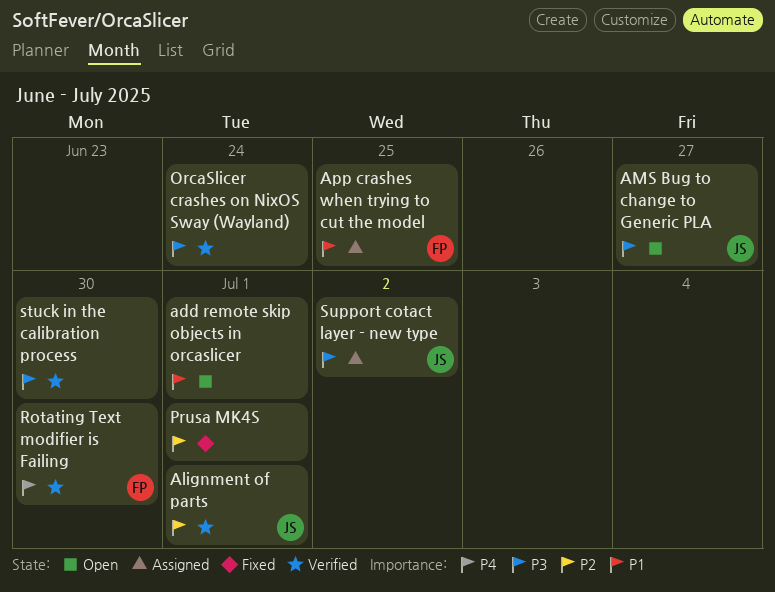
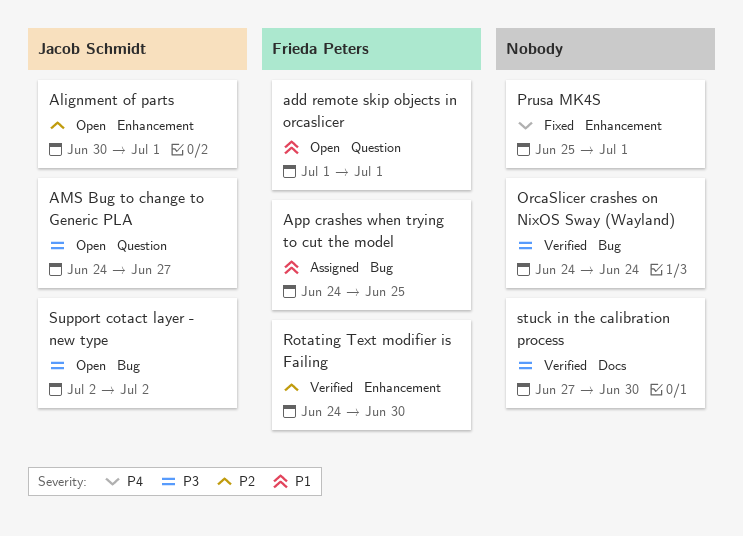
add remote skip objects in orcaslicer, owner: none -> Frieda Peters
Alignment of parts, status: Verified -> Open
Prusa MK4S, priority: P2 -> P4
Rotating Text modifier is Failing, priority: P4 -> P2
Support cotact layer - new type, status: Assigned -> Open

